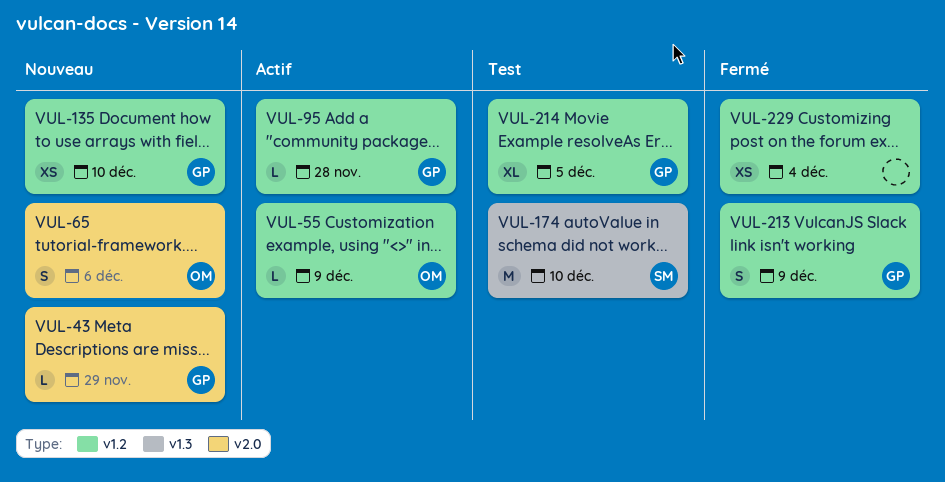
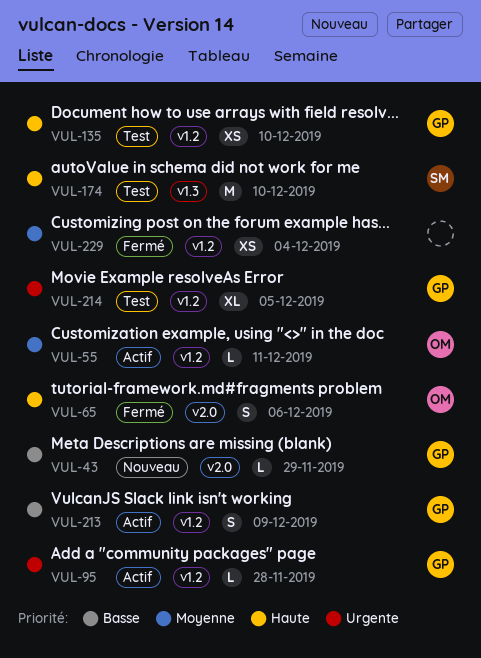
VUL-55, due: Dec 9 -> Dec 11
VUL-65, status: Nouveau -> Fermé
VUL-135, status: Nouveau -> Test
VUL-213, status: Fermé -> Actif

